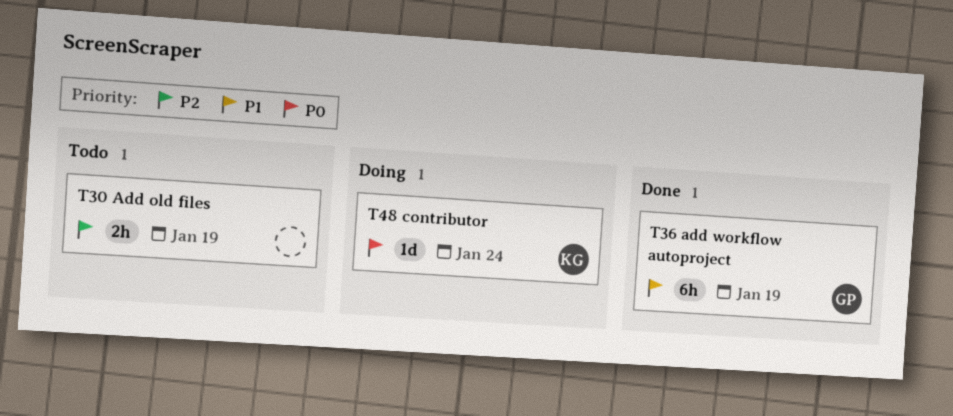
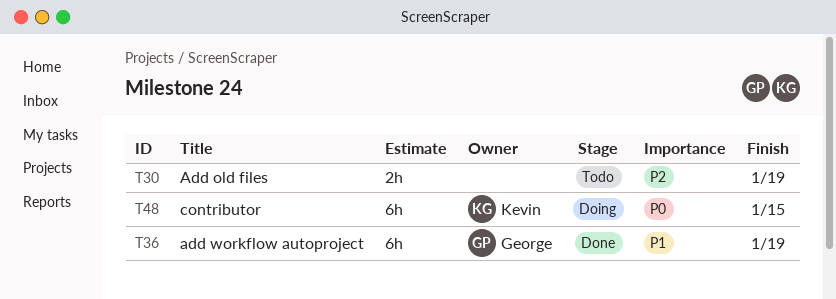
T48, estimate: 1d -> 6h
T48, due: Jan 24 -> Jan 15

